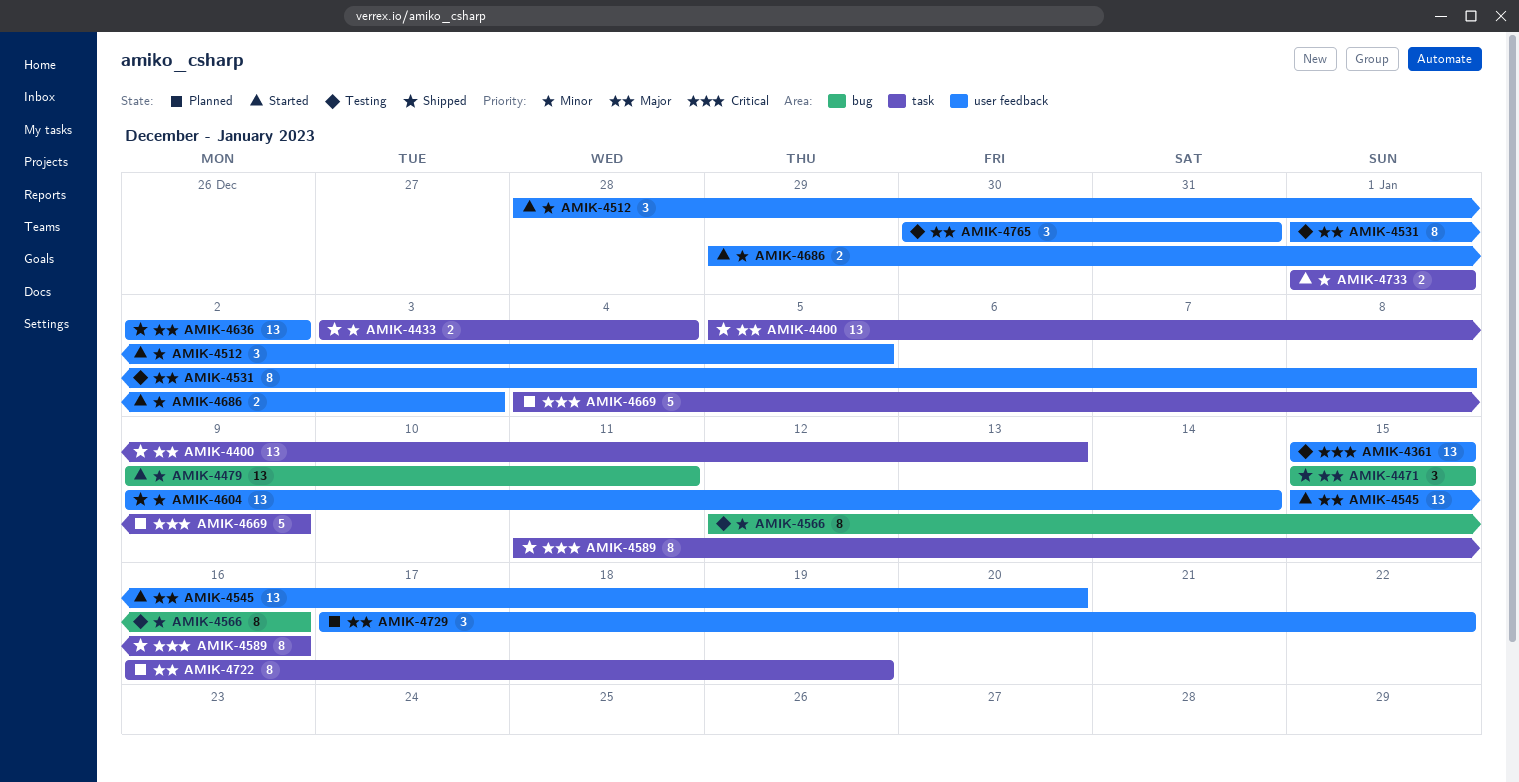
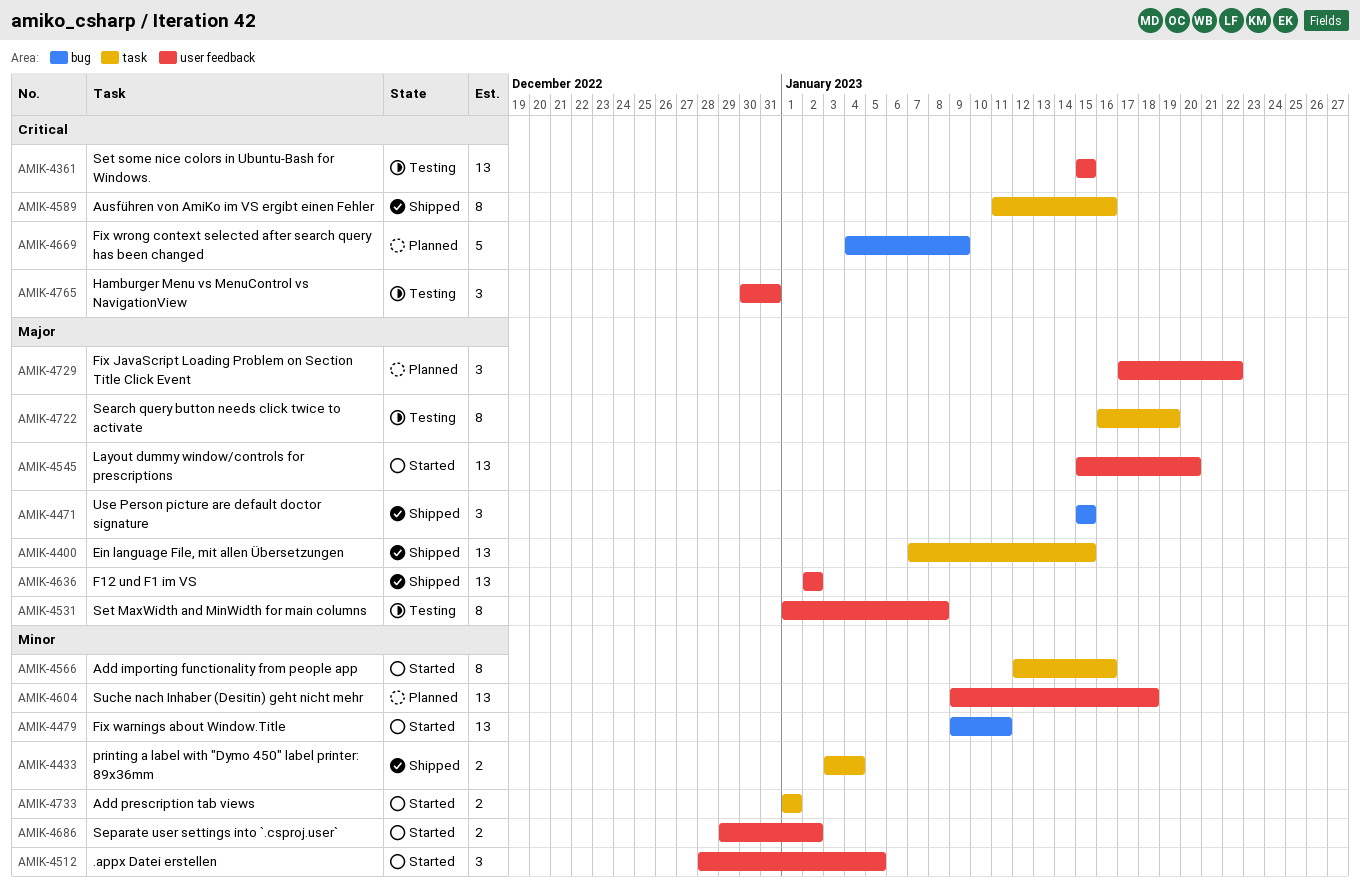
AMIK-4400, start: Jan 5 -> Jan 7
AMIK-4400, due: Jan 13 -> Jan 15
AMIK-4566, status: Testing -> Started
AMIK-4566, label: bug -> task
AMIK-4604, status: Shipped -> Planned
AMIK-4604, due: Jan 14 -> Jan 18
AMIK-4669, label: task -> bug
AMIK-4686, due: Jan 3 -> Jan 2
AMIK-4722, status: Planned -> Testing
AMIK-4765, priority: Major -> Critical

